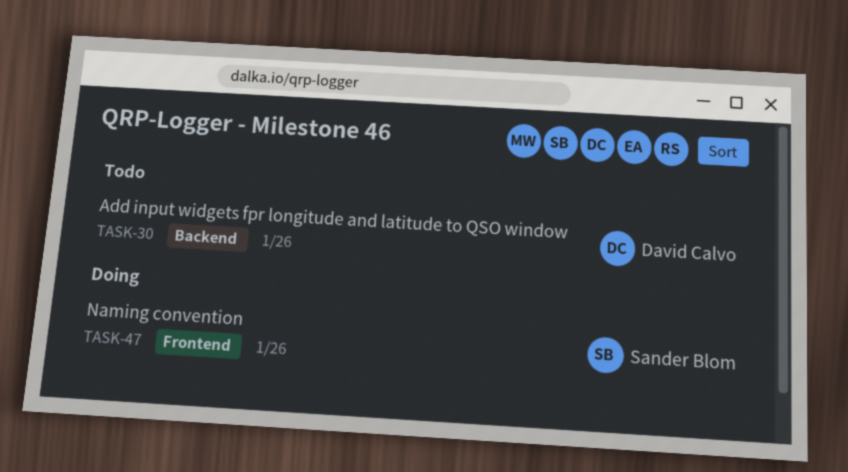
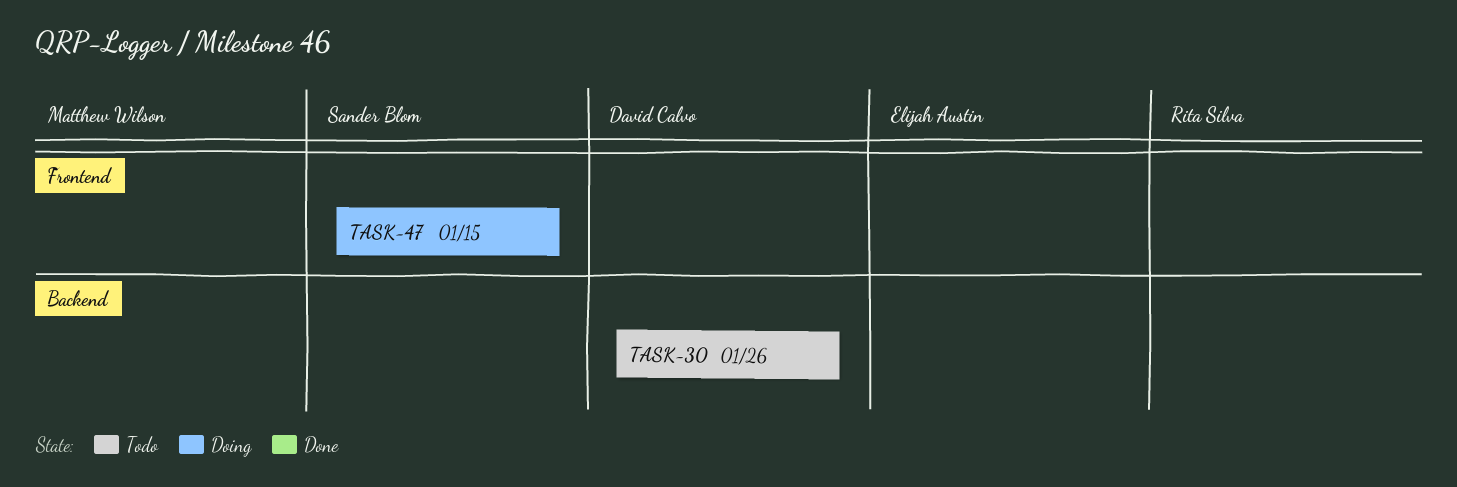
TASK-47, due: Jan 26 -> Jan 15

